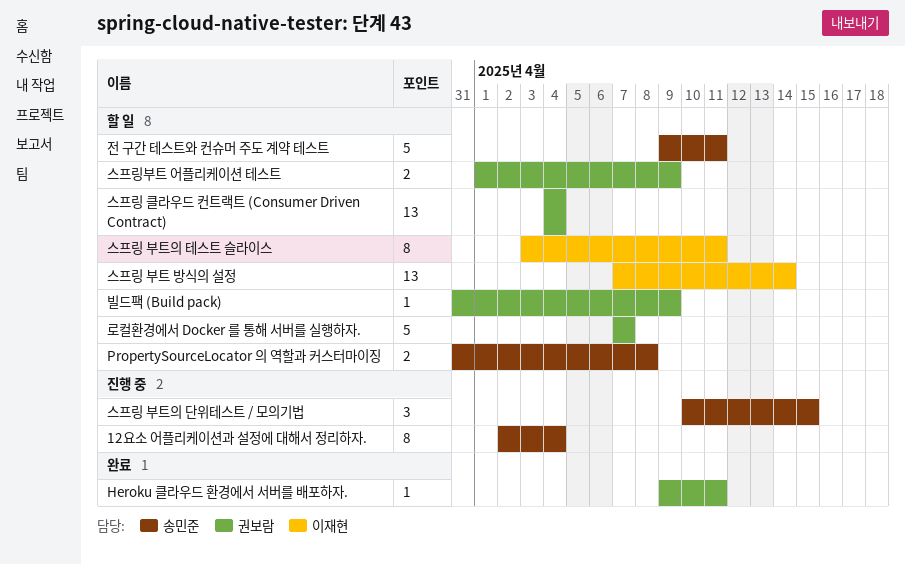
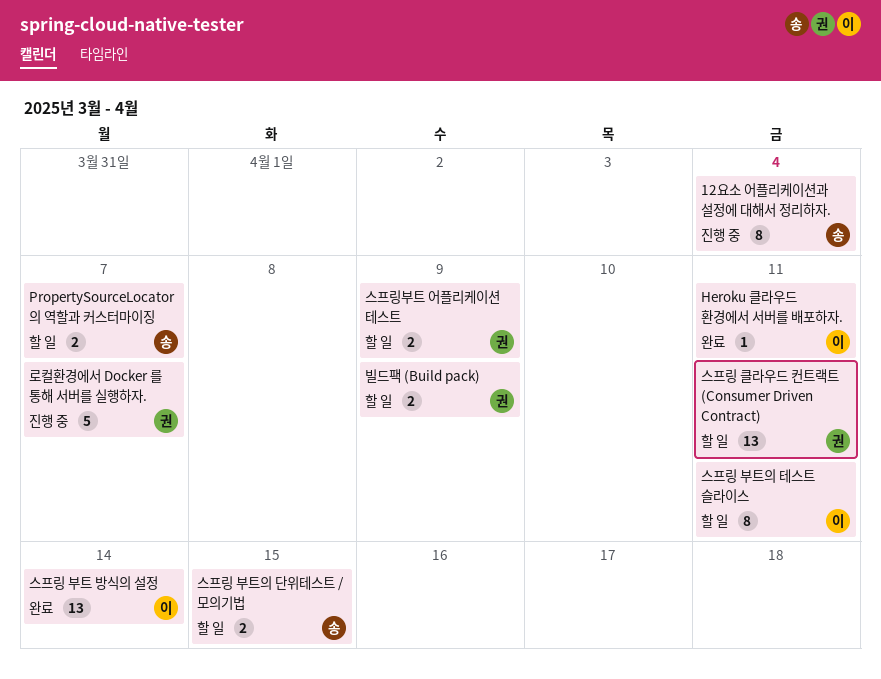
Heroku 클라우드 환경에서 서버를 배포하자., owner: 권보람 -> 이재현
PropertySourceLocator 의 역할과 커스터마이징, due: Apr 8 -> Apr 7
로컬환경에서 Docker 를 통해 서버를 실행하자., status: 할 일 -> 진행 중
빌드팩 (Build pack), estimate: 1 -> 2
스프링 부트 방식의 설정, status: 할 일 -> 완료
스프링 부트의 단위테스트 / 모의기법, status: 진행 중 -> 할 일
스프링 부트의 단위테스트 / 모의기법, estimate: 3 -> 2
스프링 클라우드 컨트랙트 (Consumer Driven Contract), due: Apr 4 -> Apr 11
전 구간 테스트와 컨슈머 주도 계약 테스트: present -> none

